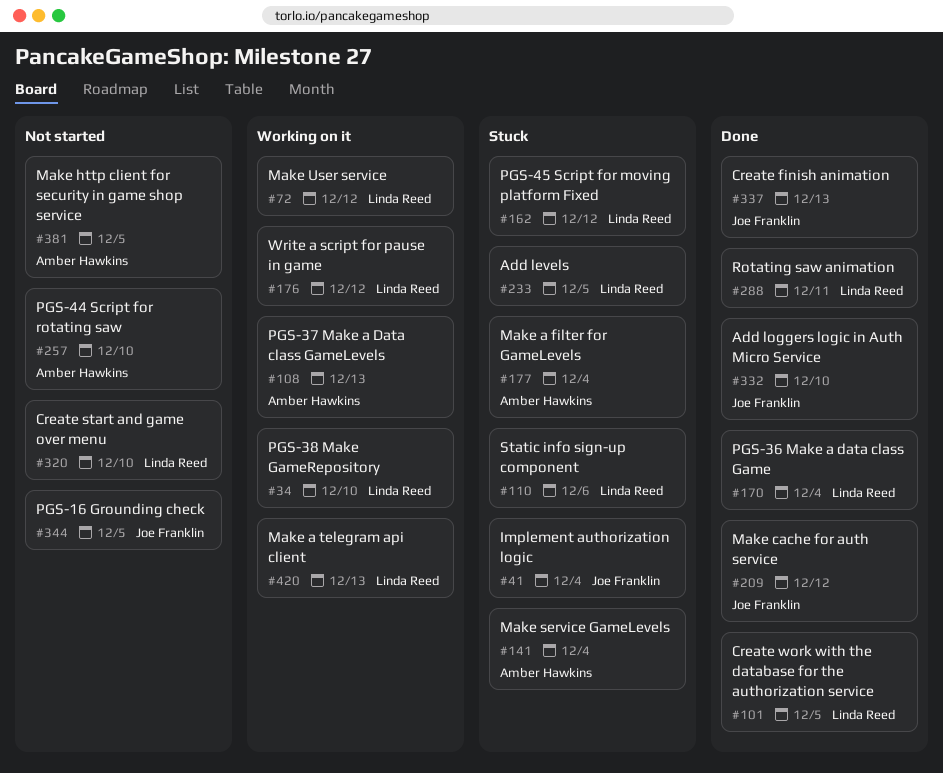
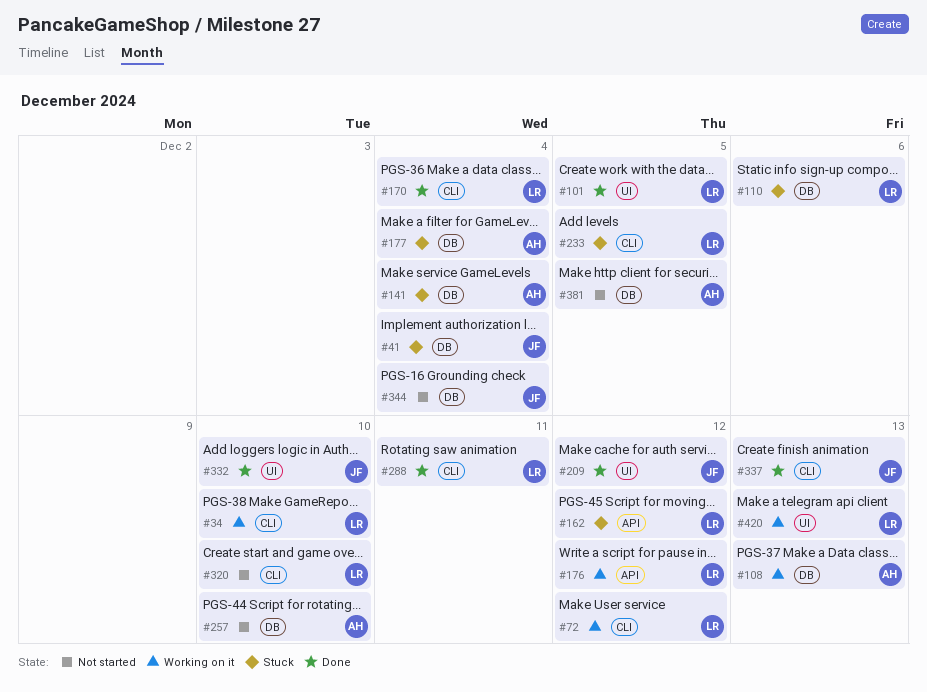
#344, due: Dec 5 -> Dec 4

